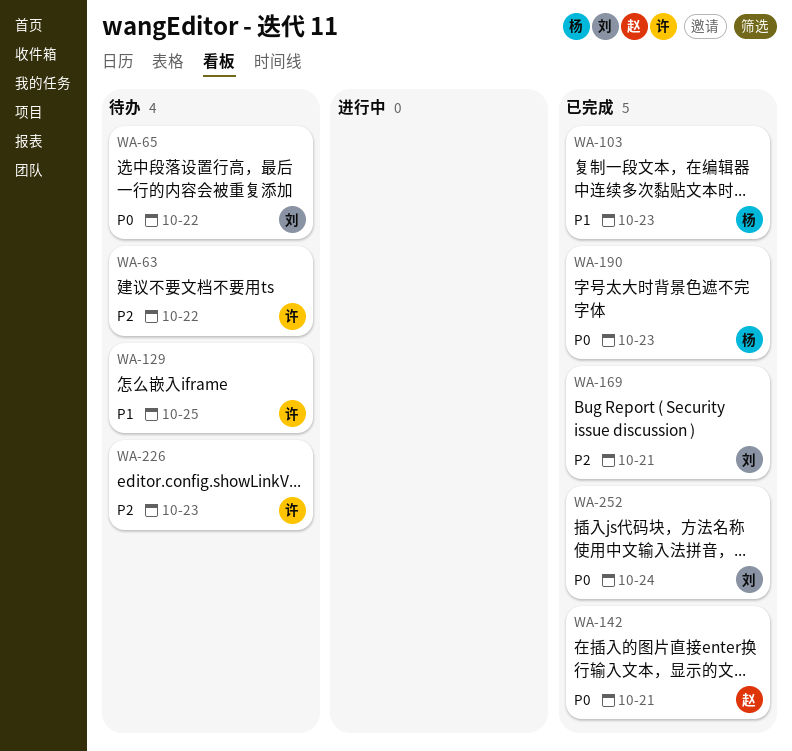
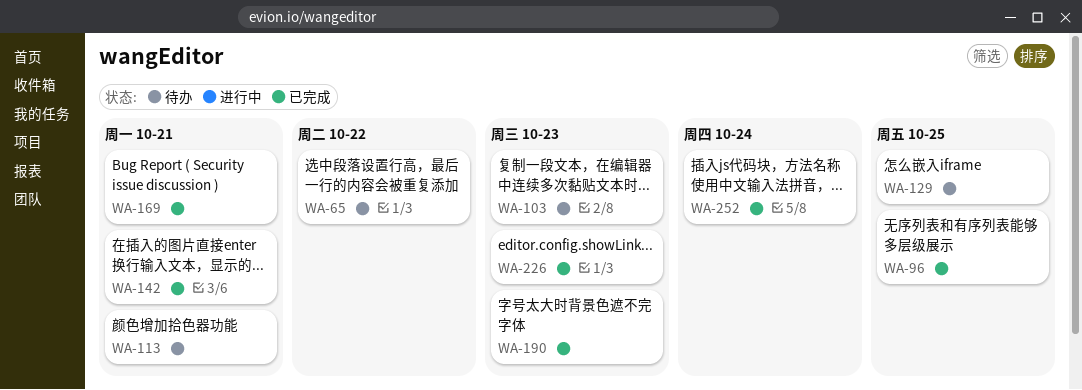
WA-63: present -> none
WA-96: none -> present
WA-103, status: 已完成 -> 待办
WA-113: none -> present
WA-226, status: 待办 -> 已完成

